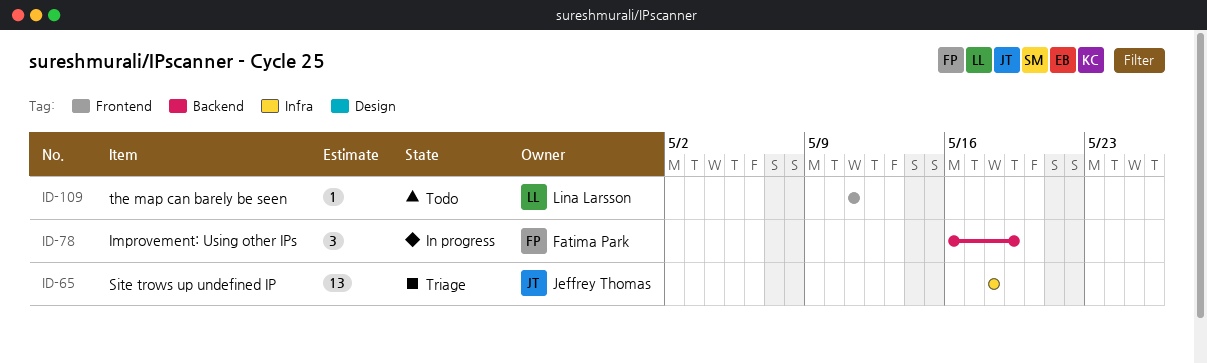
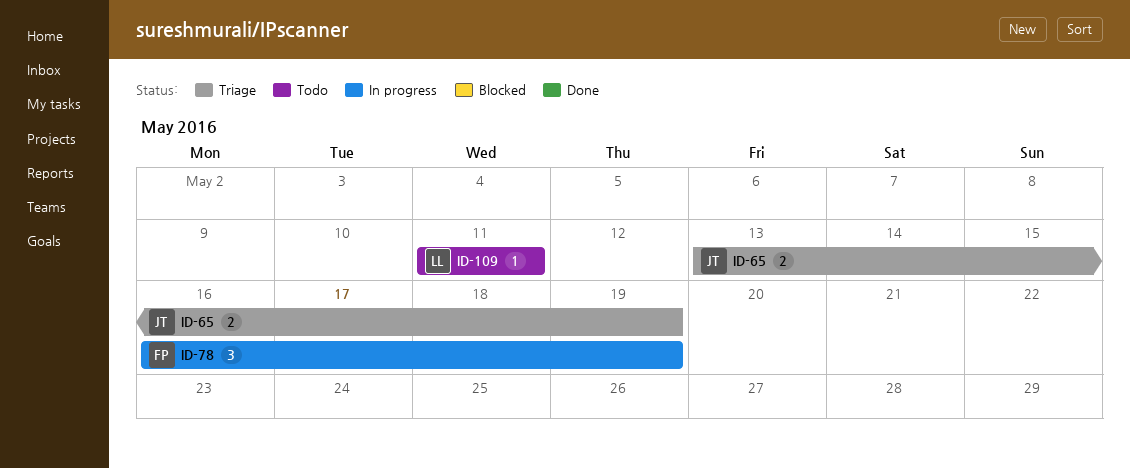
ID-65, estimate: 13 -> 2
ID-65, start: May 18 -> May 13
ID-65, due: May 18 -> May 19

